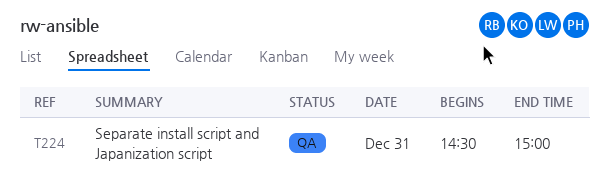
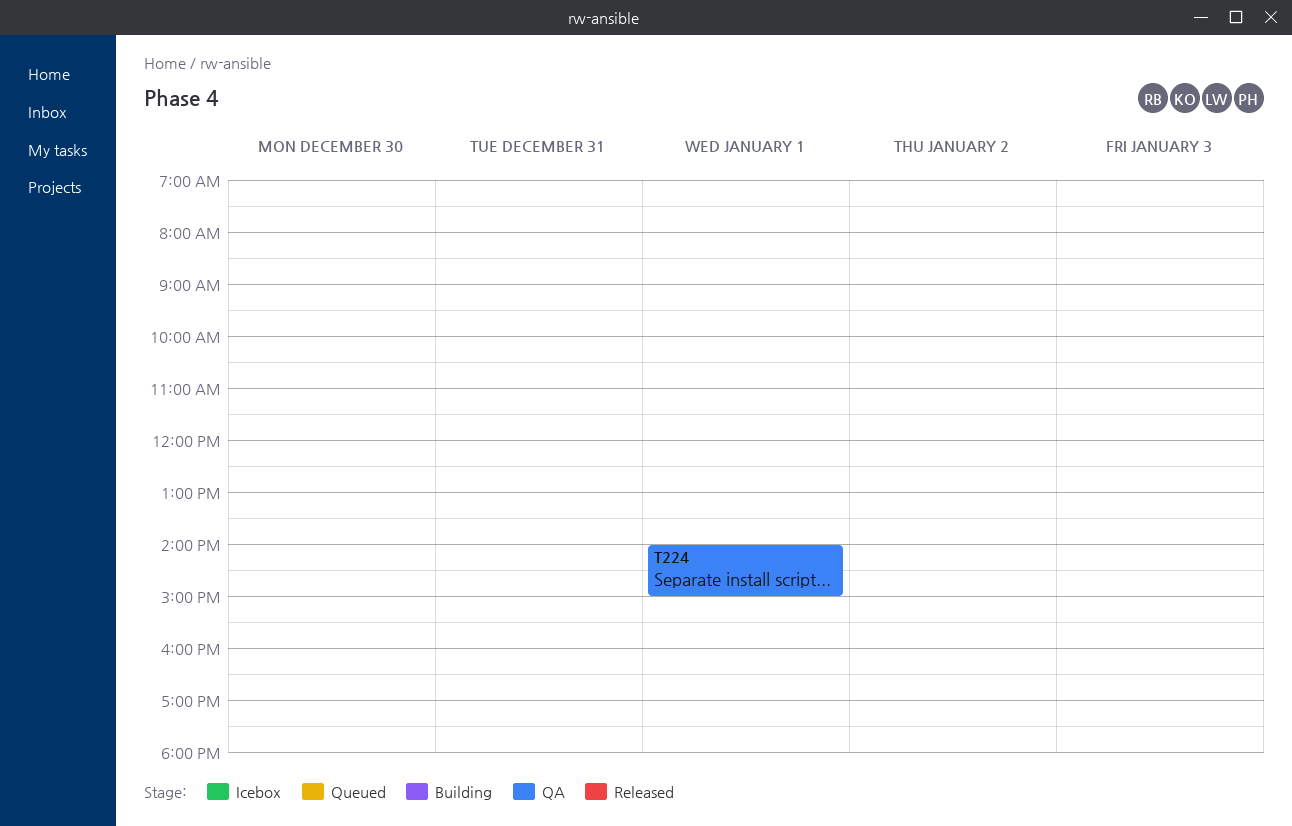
T224, day: Dec 31 -> Jan 1
T224, begins: 14:30 -> 14:00

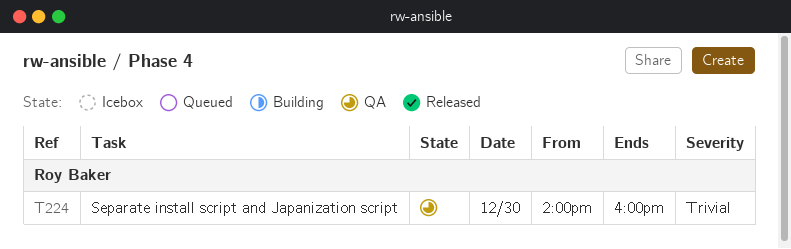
T224, day: Jan 1 -> Dec 30
T224, ends: 15:00 -> 16:00

